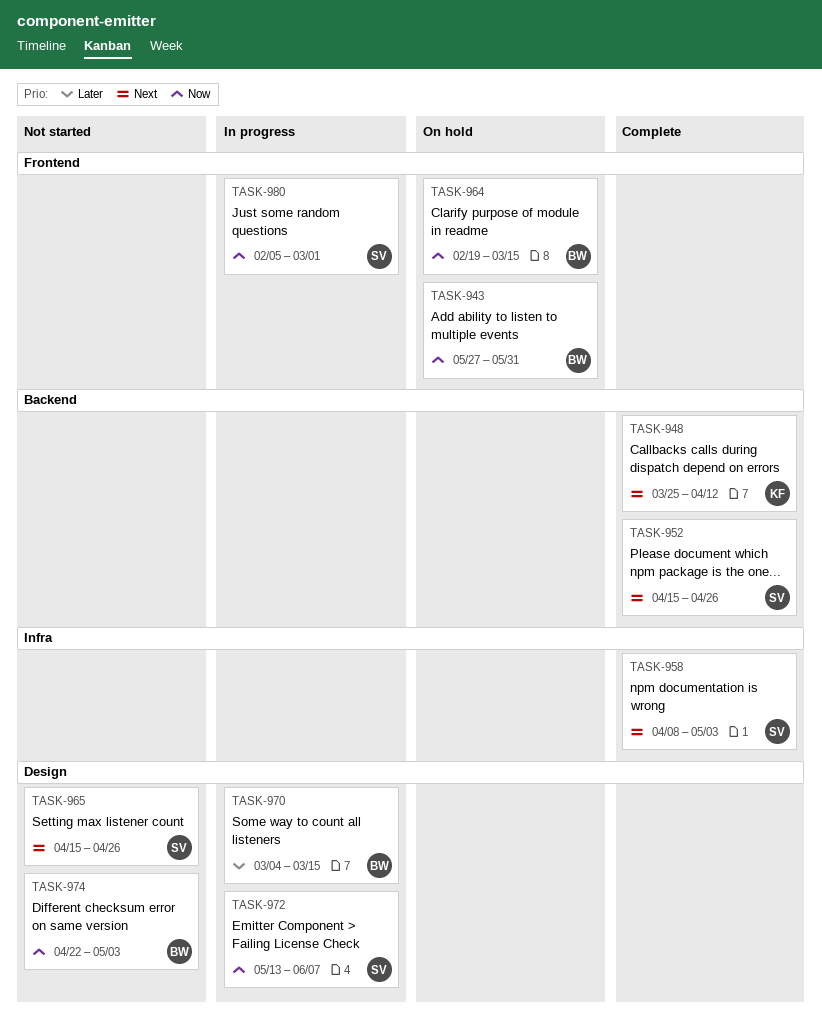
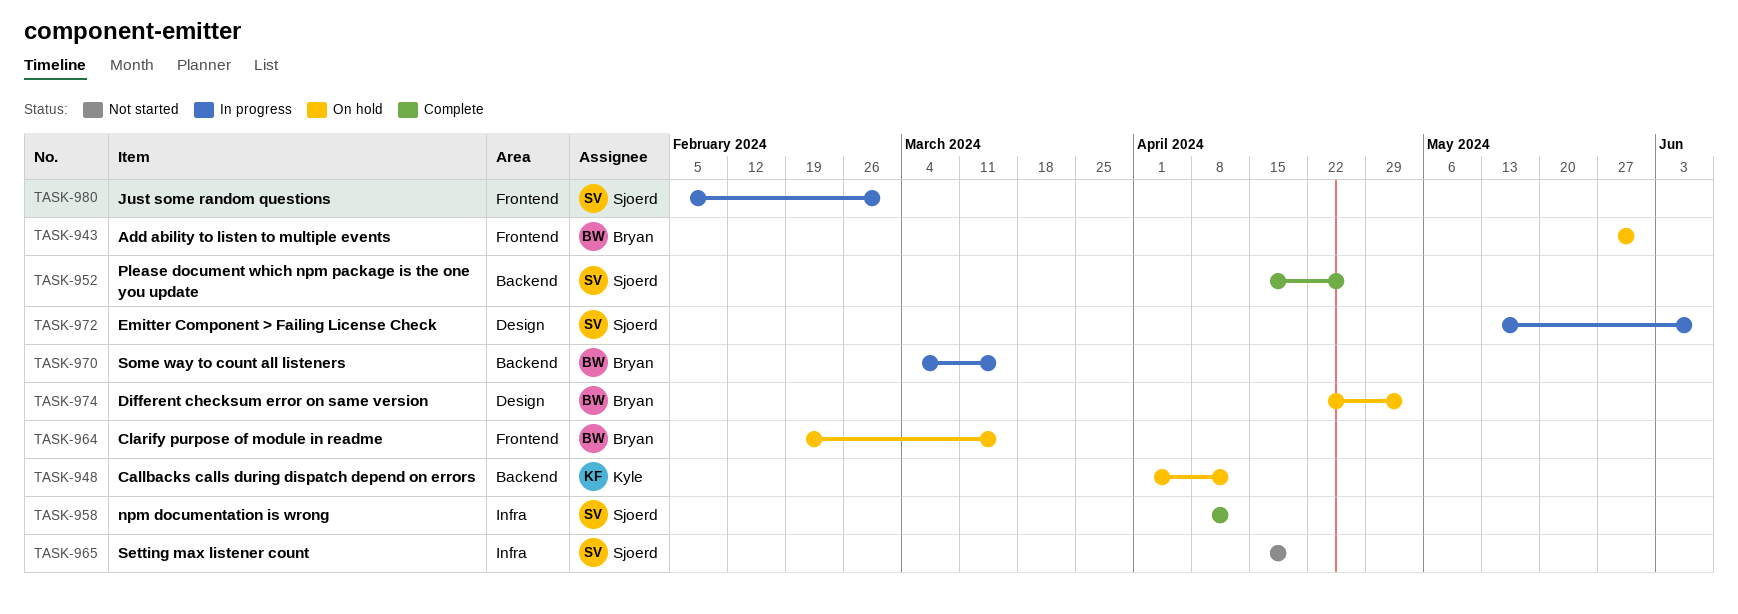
TASK-948, status: Complete -> On hold
TASK-948, start: Mar 25 -> Apr 1
TASK-958, due: May 3 -> Apr 12
TASK-965, label: Design -> Infra
TASK-965, due: Apr 26 -> Apr 19
TASK-970, label: Design -> Backend
TASK-974, status: Not started -> On hold

